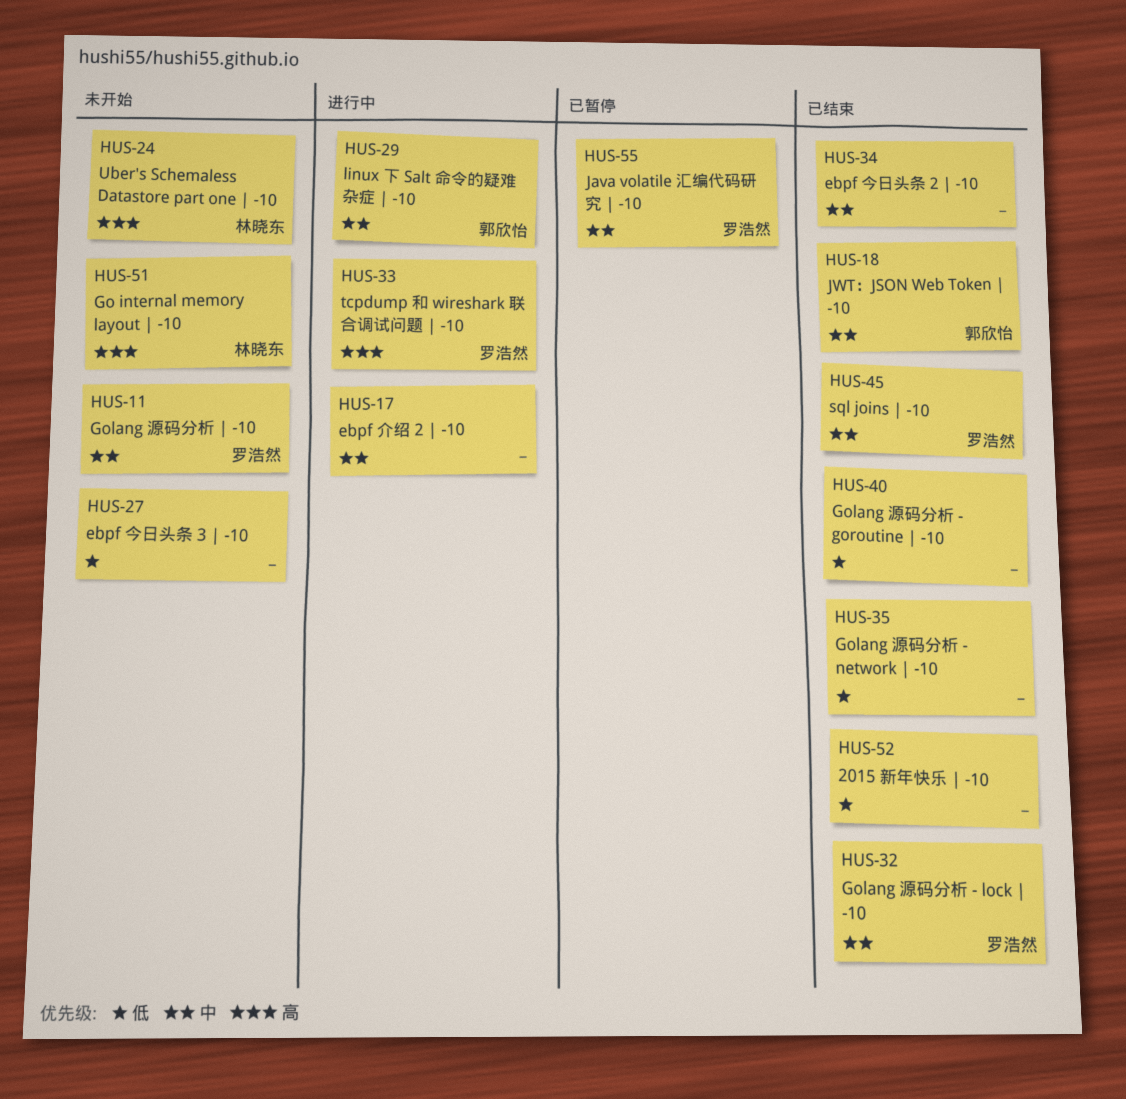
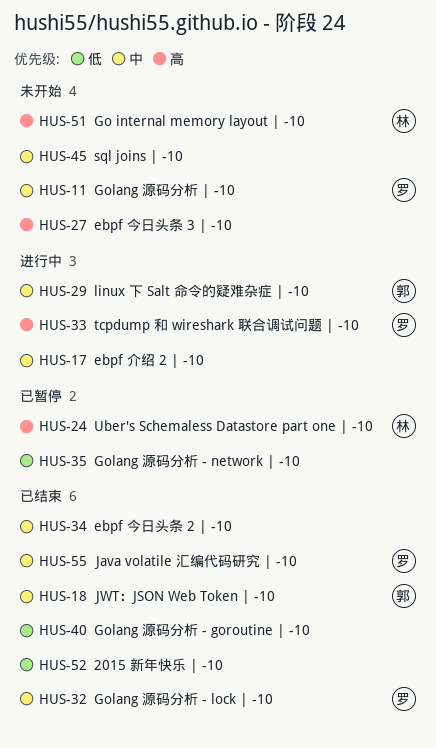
HUS-24, status: 未开始 -> 已暂停
HUS-27, priority: 低 -> 高
HUS-35, status: 已结束 -> 已暂停
HUS-45, status: 已结束 -> 未开始
HUS-45, owner: 罗浩然 -> none
HUS-55, status: 已暂停 -> 已结束

